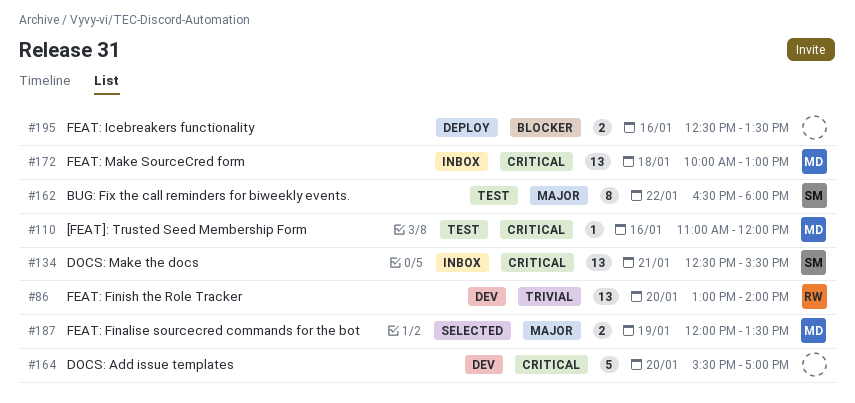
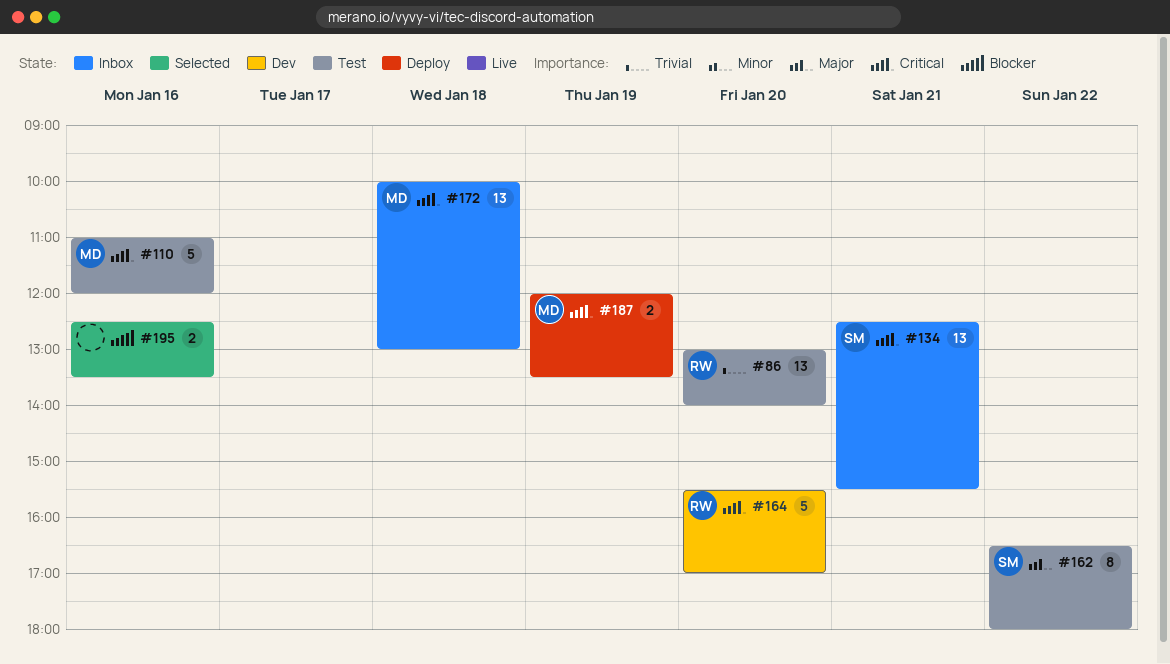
#86, status: Dev -> Test
#110, estimate: 1 -> 5
#164, owner: none -> RW
#187, status: Selected -> Deploy
#187, priority: Major -> Critical
#195, status: Deploy -> Selected

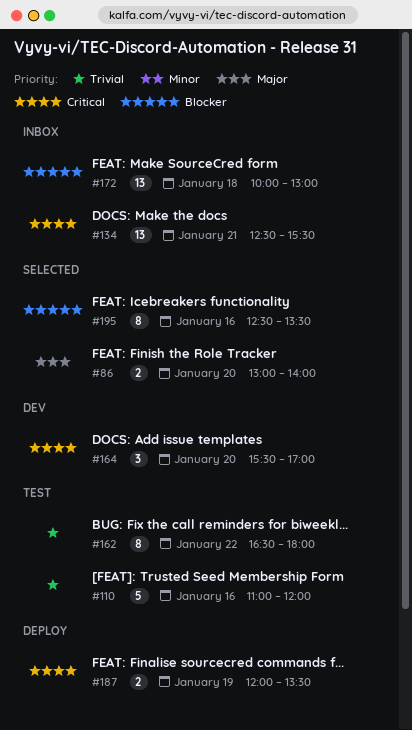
#86, status: Test -> Selected
#86, priority: Trivial -> Major
#86, estimate: 13 -> 2
#110, priority: Critical -> Trivial
#162, priority: Major -> Trivial
#164, estimate: 5 -> 3
#172, priority: Critical -> Blocker
#195, estimate: 2 -> 8

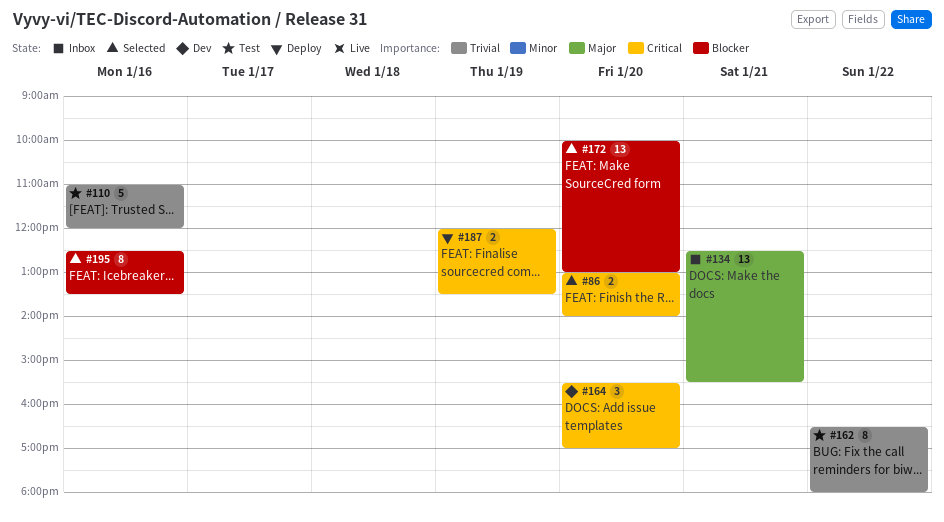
#86, priority: Major -> Critical
#134, priority: Critical -> Major
#172, status: Inbox -> Selected
#172, day: Jan 18 -> Jan 20

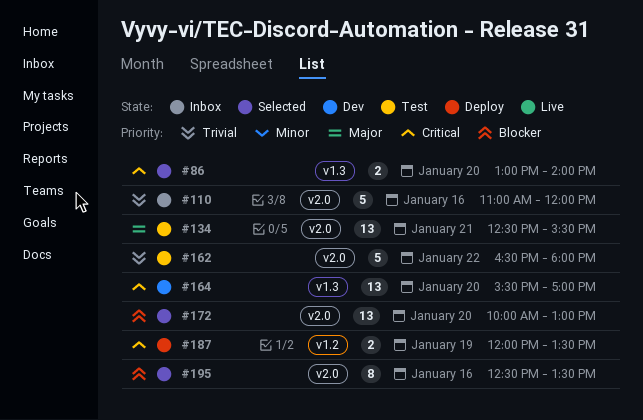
#110, status: Test -> Inbox
#134, status: Inbox -> Test
#162, estimate: 8 -> 5
#164, estimate: 3 -> 13

